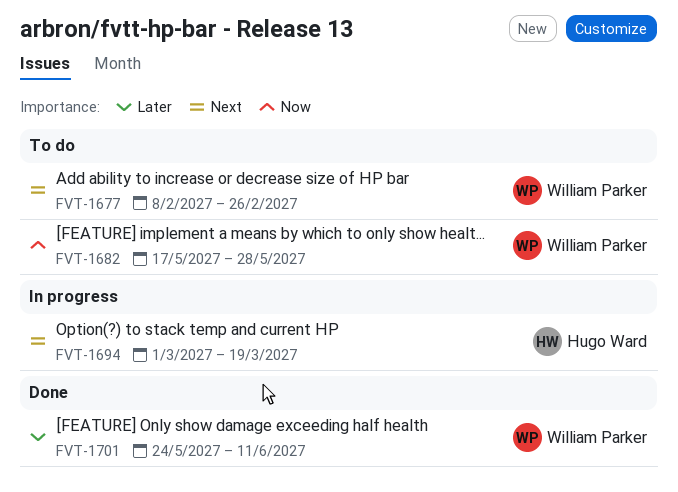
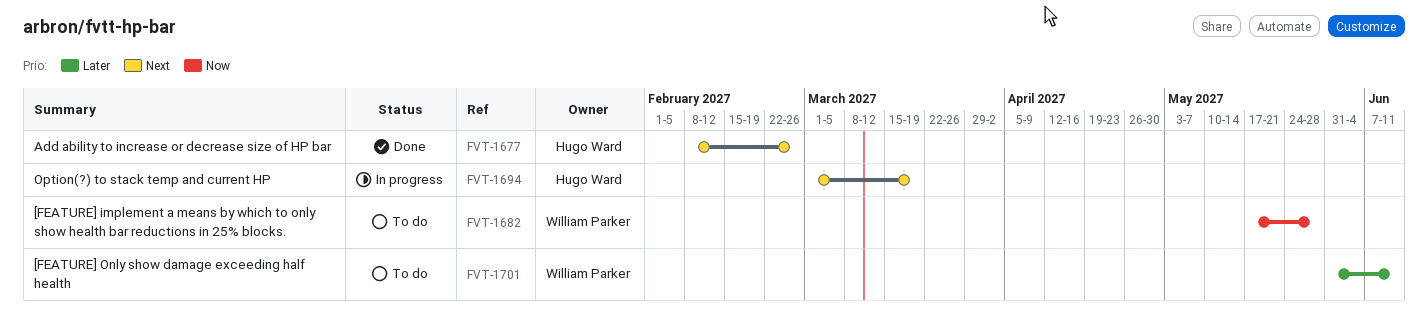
FVT-1677, status: To do -> Done
FVT-1677, owner: William Parker -> Hugo Ward
FVT-1701, status: Done -> To do
FVT-1701, start: May 24 -> May 31

